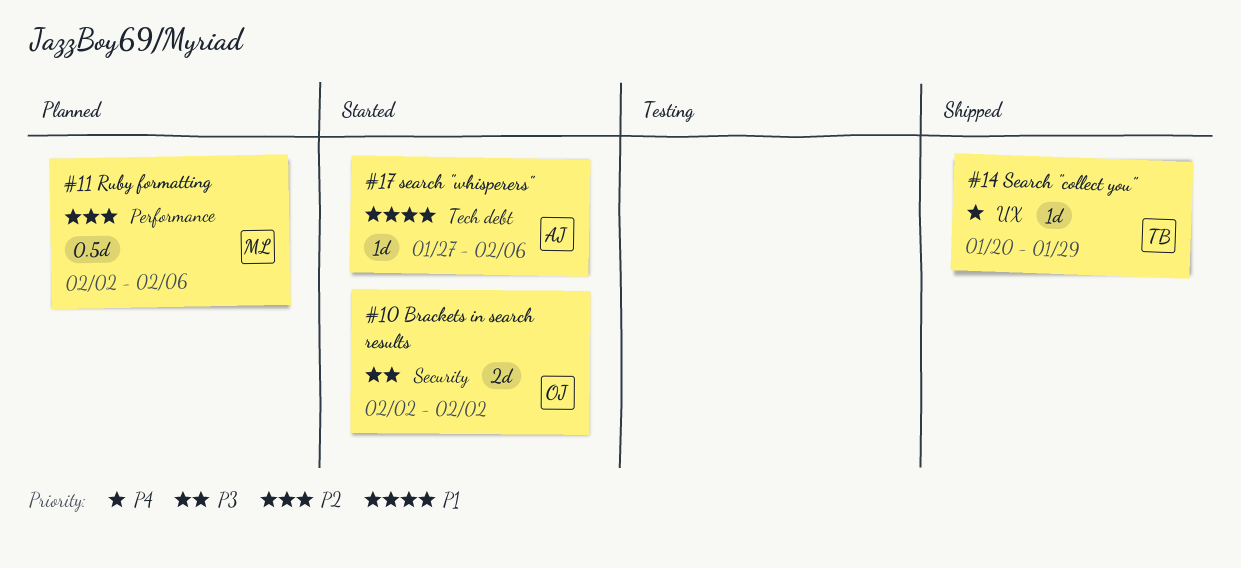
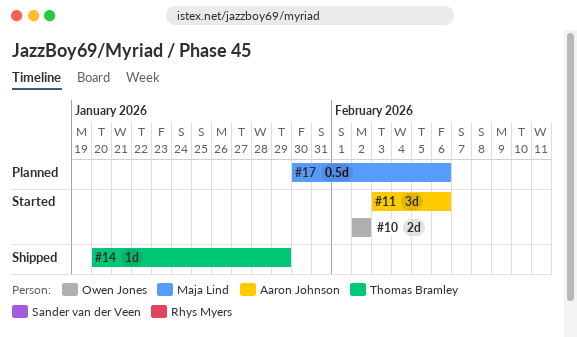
#11, status: Planned -> Started
#11, owner: Maja Lind -> Aaron Johnson
#11, estimate: 0.5d -> 3d
#11, start: Feb 2 -> Feb 3
#17, status: Started -> Planned
#17, owner: Aaron Johnson -> Maja Lind
#17, estimate: 1d -> 0.5d
#17, start: Jan 27 -> Jan 30

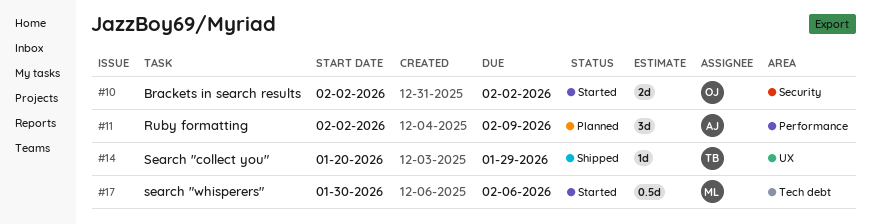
#11, status: Started -> Planned
#11, start: Feb 3 -> Feb 2
#11, due: Feb 6 -> Feb 9
#17, status: Planned -> Started

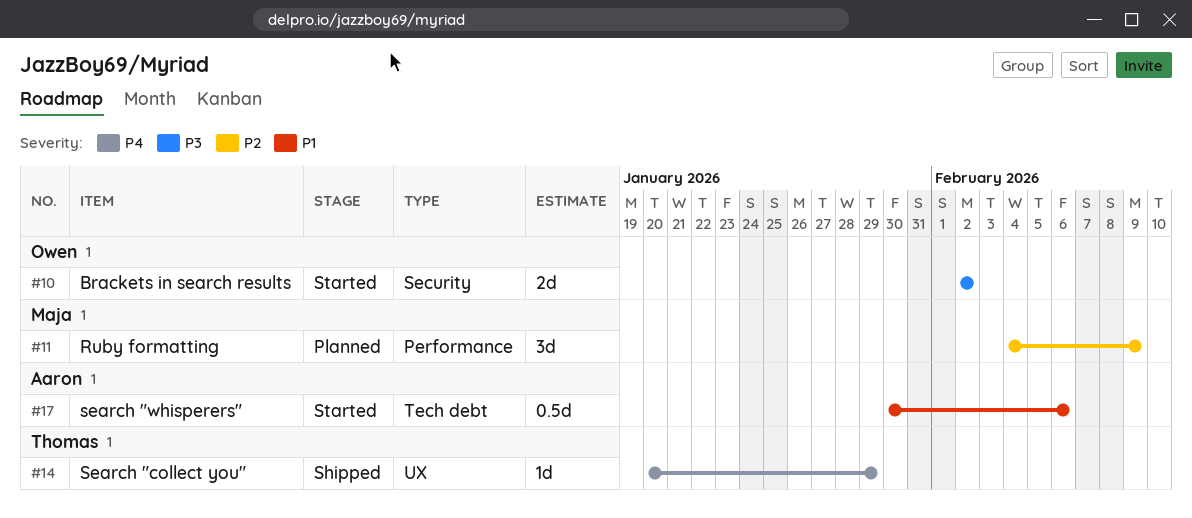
#11, owner: Aaron -> Maja
#11, start: Feb 2 -> Feb 4
#17, owner: Maja -> Aaron

